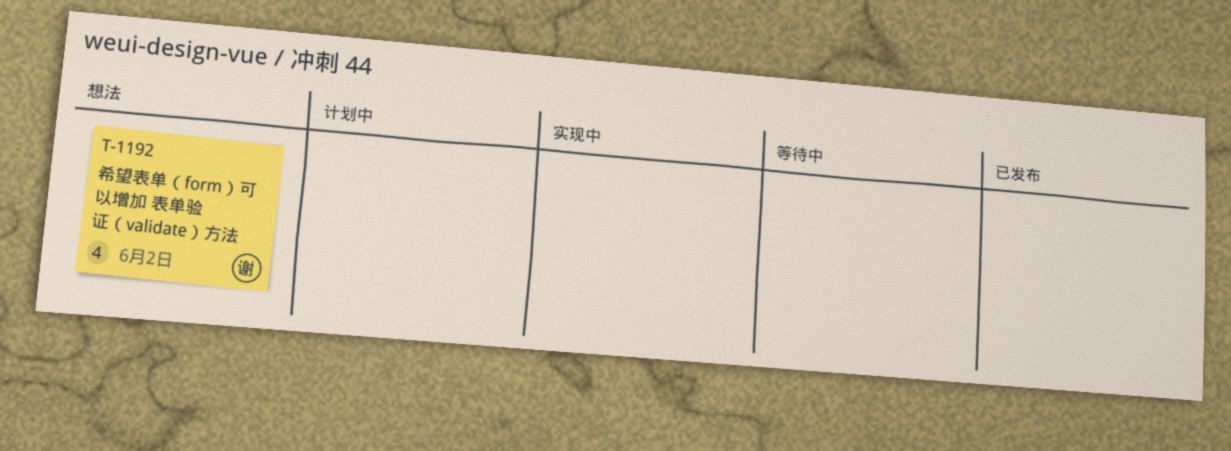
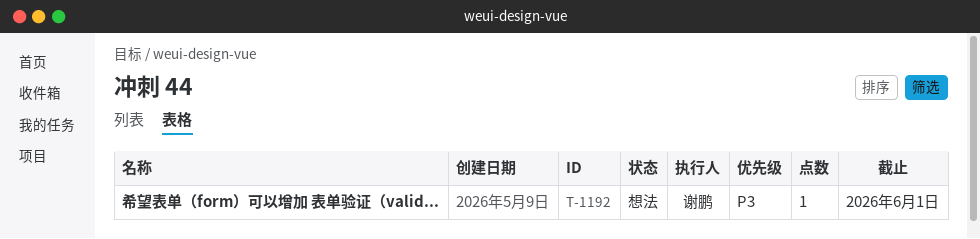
T-1192, estimate: 4 -> 1
T-1192, due: Jun 2 -> Jun 1

